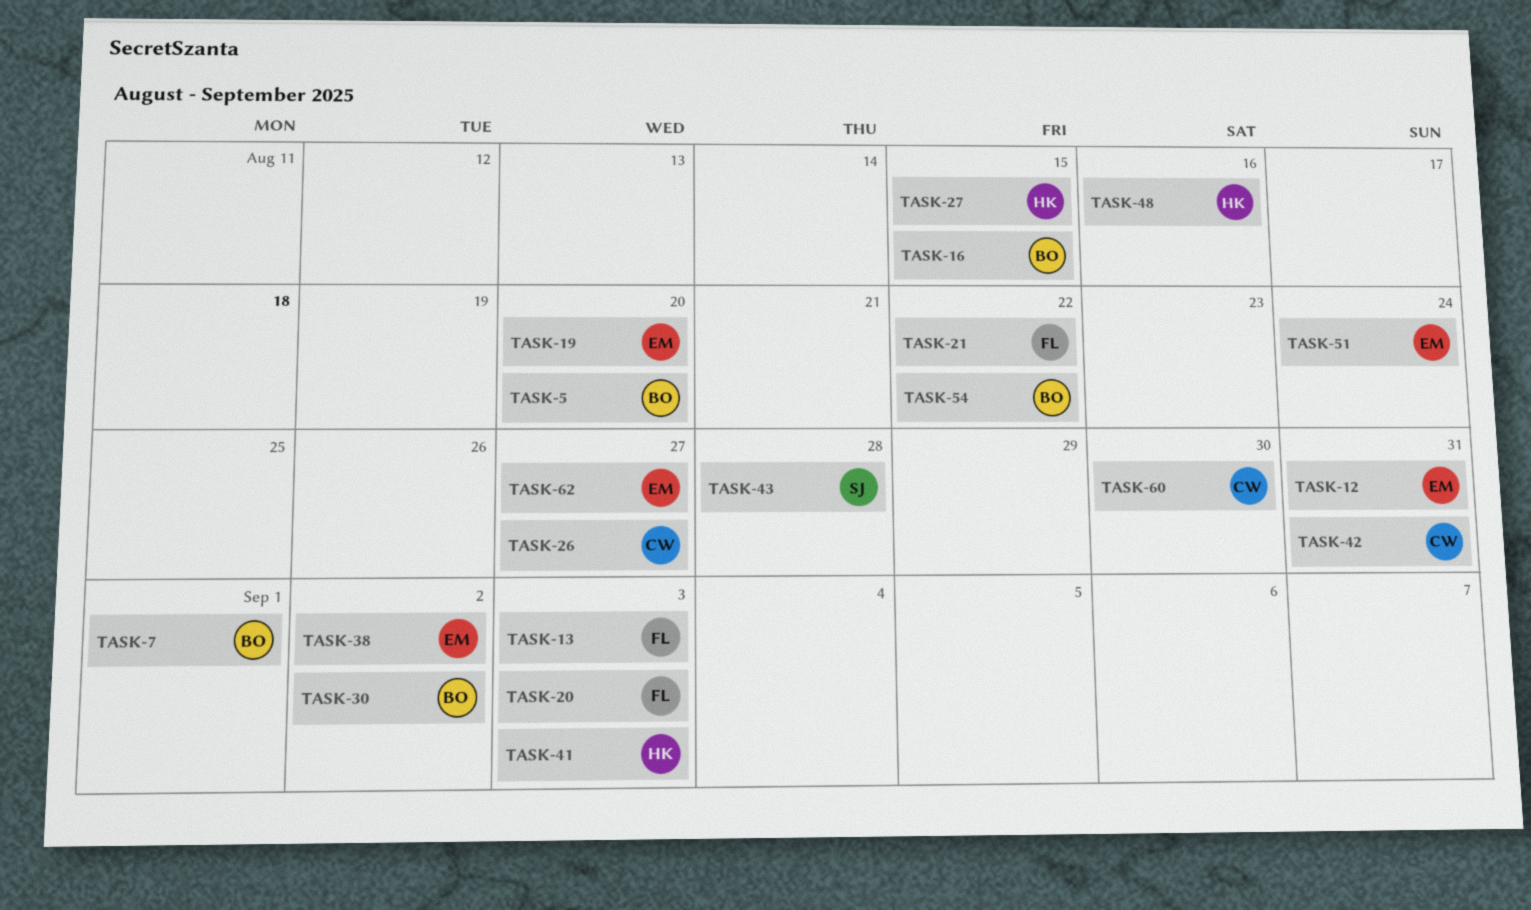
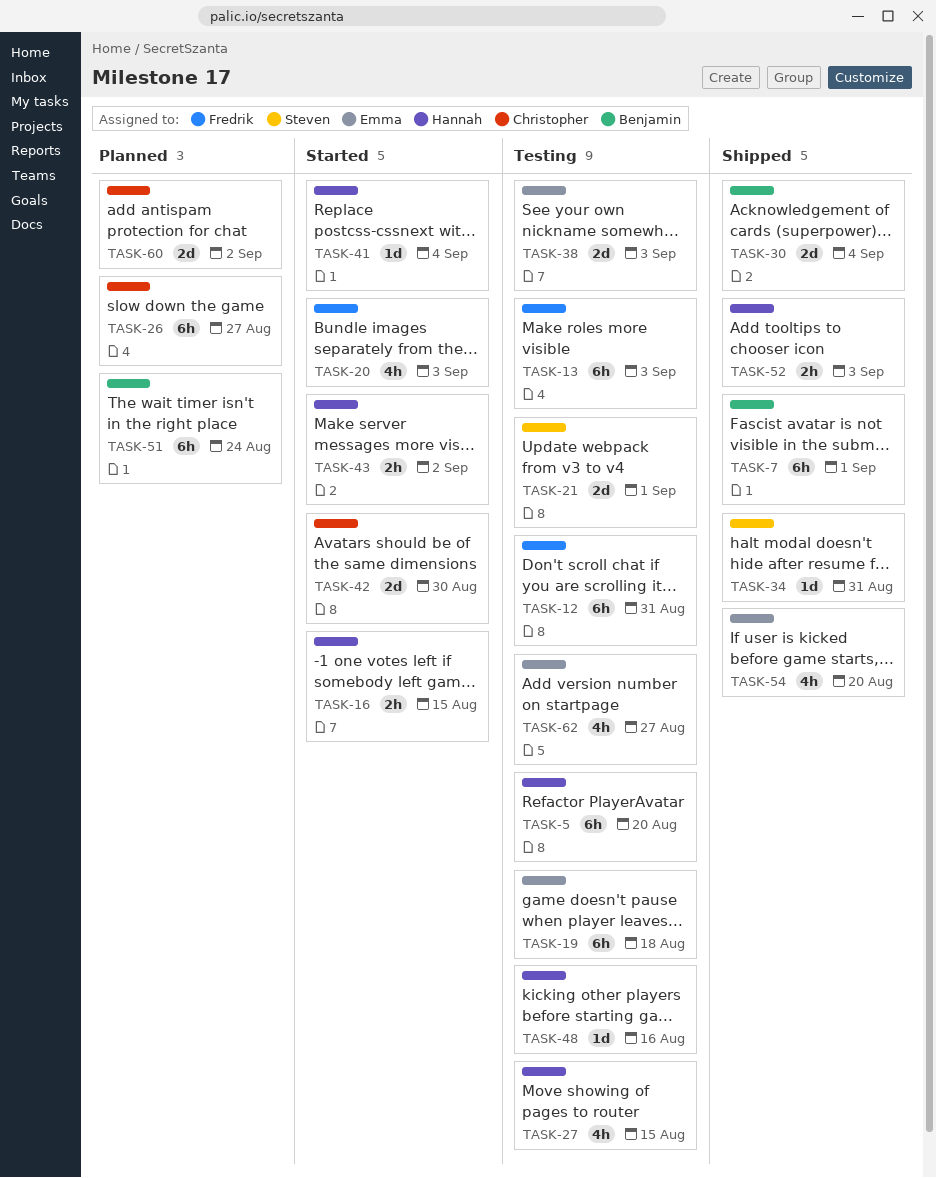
TASK-5, owner: Benjamin -> Hannah
TASK-12, owner: Emma -> Fredrik
TASK-16, owner: Benjamin -> Hannah
TASK-19, due: Aug 20 -> Aug 18
TASK-21, owner: Fredrik -> Steven
TASK-21, due: Aug 22 -> Sep 1
TASK-30, due: Sep 2 -> Sep 4
TASK-34: none -> present
TASK-38, due: Sep 2 -> Sep 3
TASK-41, due: Sep 3 -> Sep 4
TASK-42, due: Aug 31 -> Aug 30
TASK-43, owner: Steven -> Hannah
TASK-43, due: Aug 28 -> Sep 2
TASK-51, owner: Emma -> Benjamin
TASK-52: none -> present
TASK-54, owner: Benjamin -> Emma
TASK-54, due: Aug 22 -> Aug 20
TASK-60, due: Aug 30 -> Sep 2

